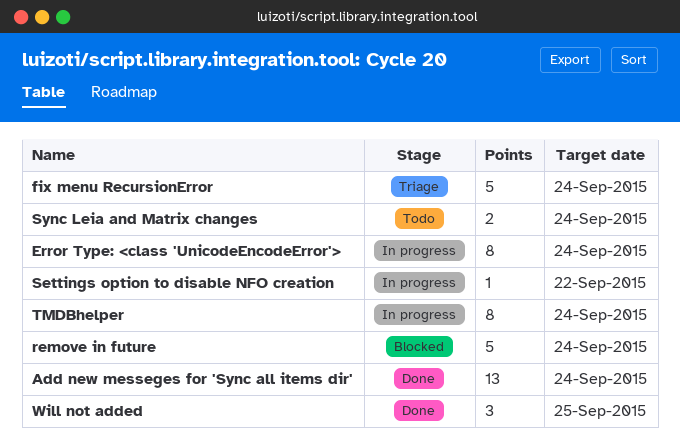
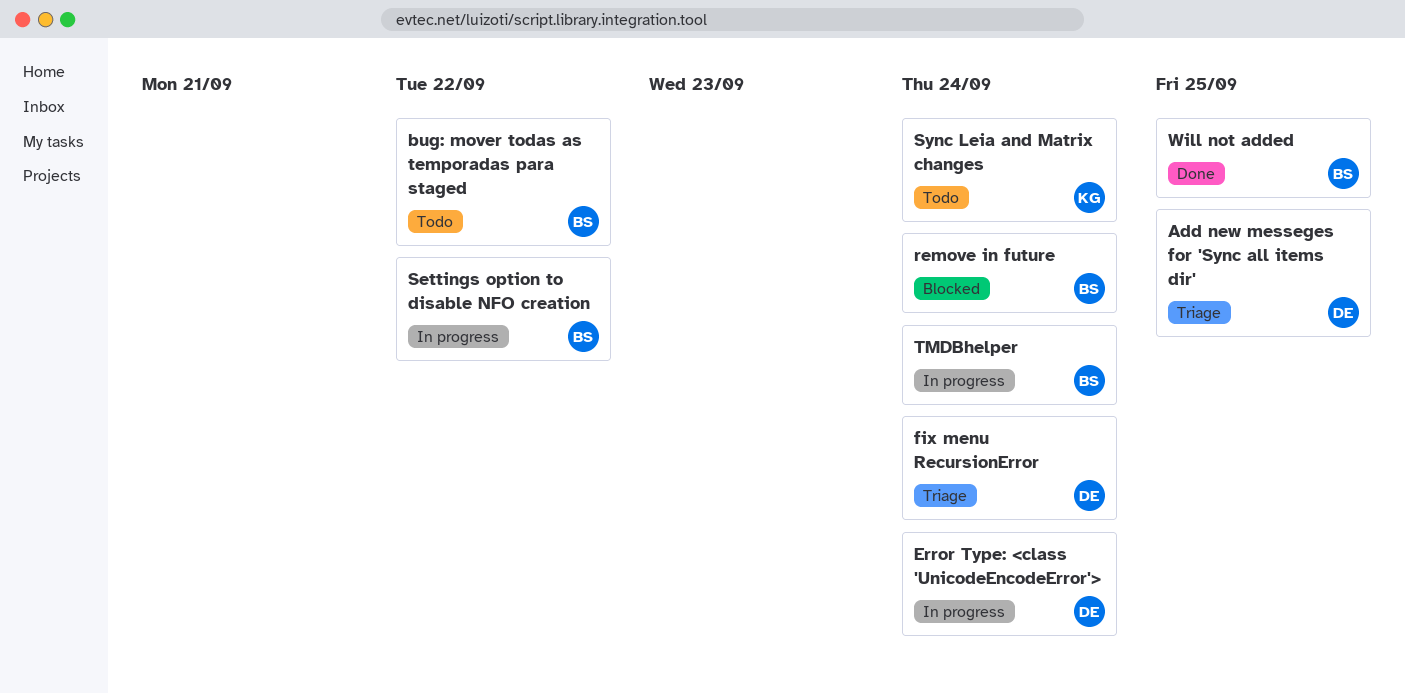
Add new messeges for 'Sync all items dir', status: Done -> Triage
Add new messeges for 'Sync all items dir', due: Sep 24 -> Sep 25
bug: mover todas as temporadas para staged: none -> present

